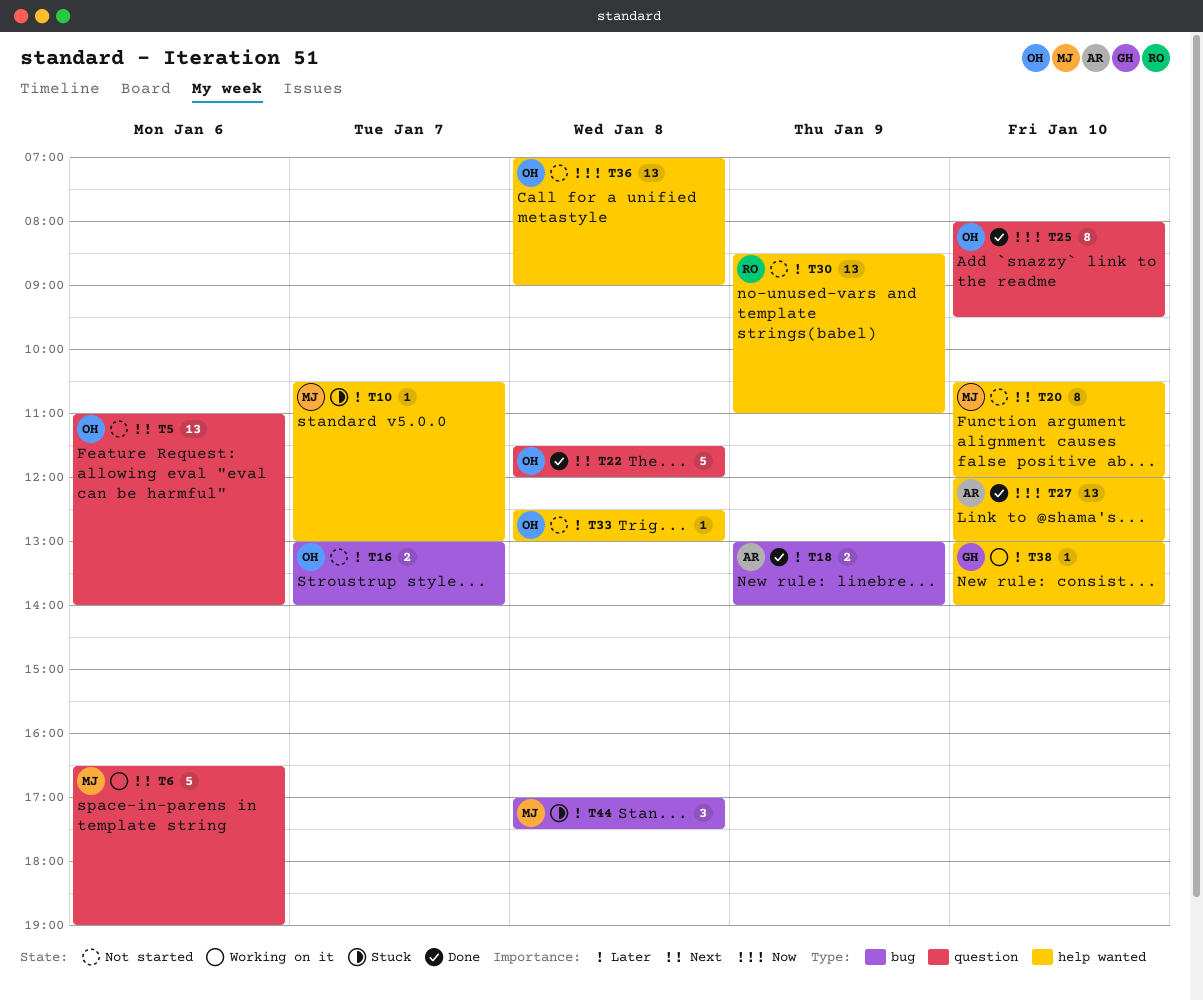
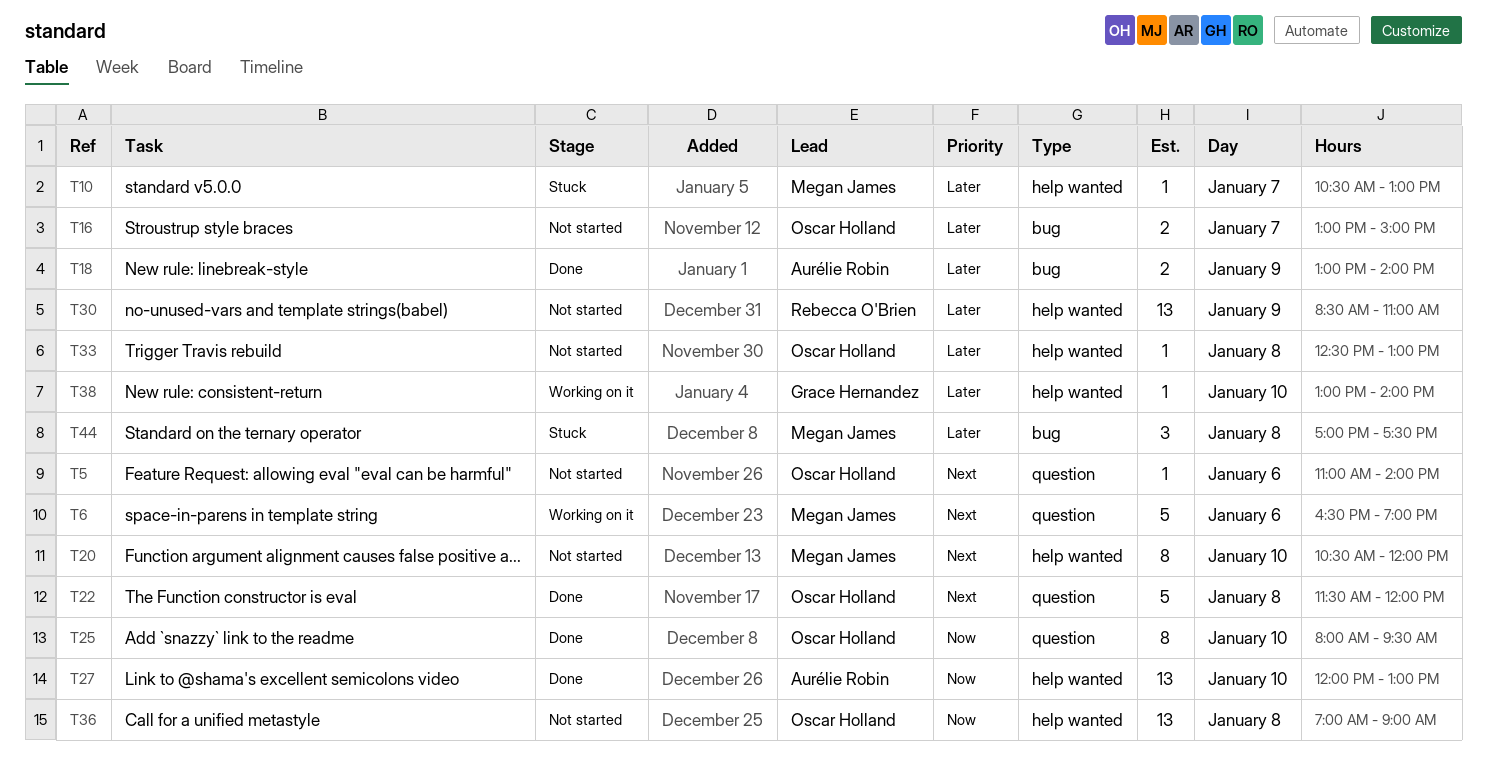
T5, estimate: 13 -> 1
T16, ends: 14:00 -> 15:00

